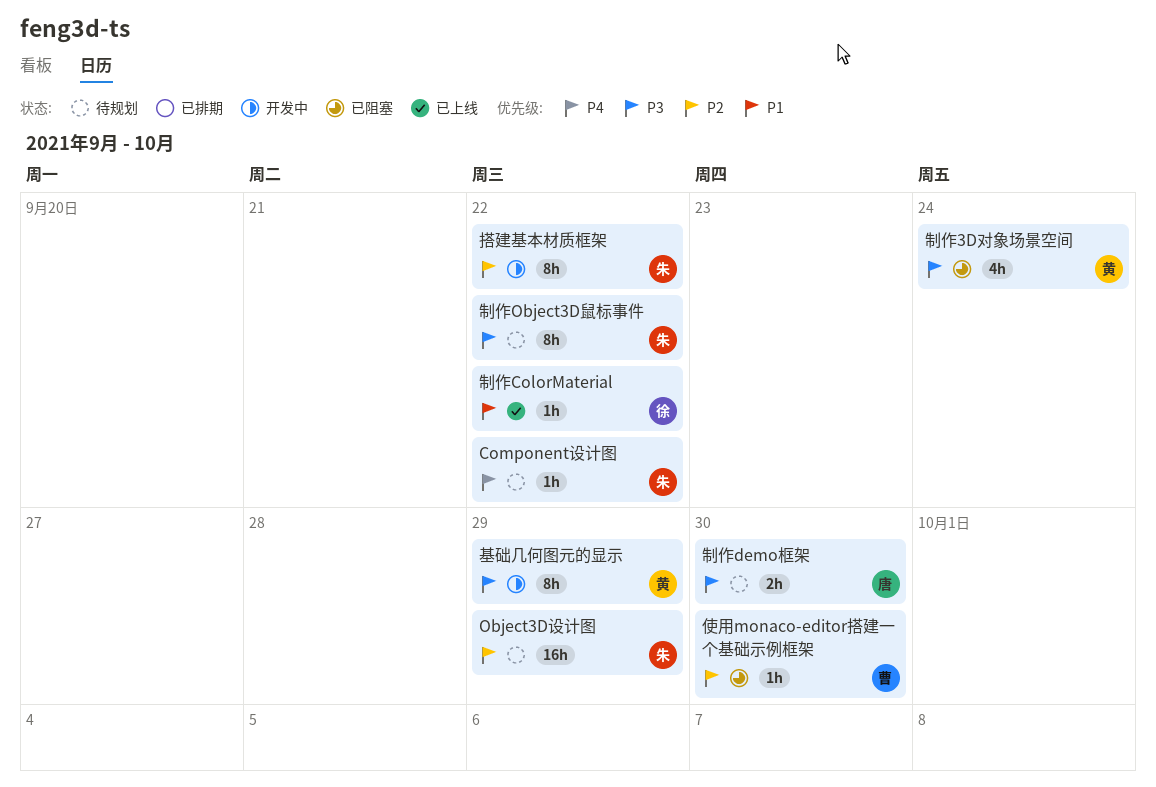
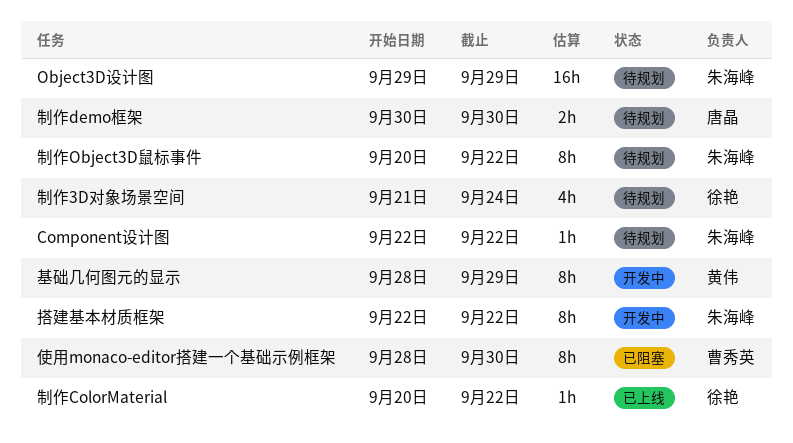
使用monaco-editor搭建一个基础示例框架, estimate: 1h -> 8h
制作3D对象场景空间, status: 已阻塞 -> 待规划
制作3D对象场景空间, owner: 黄伟 -> 徐艳

